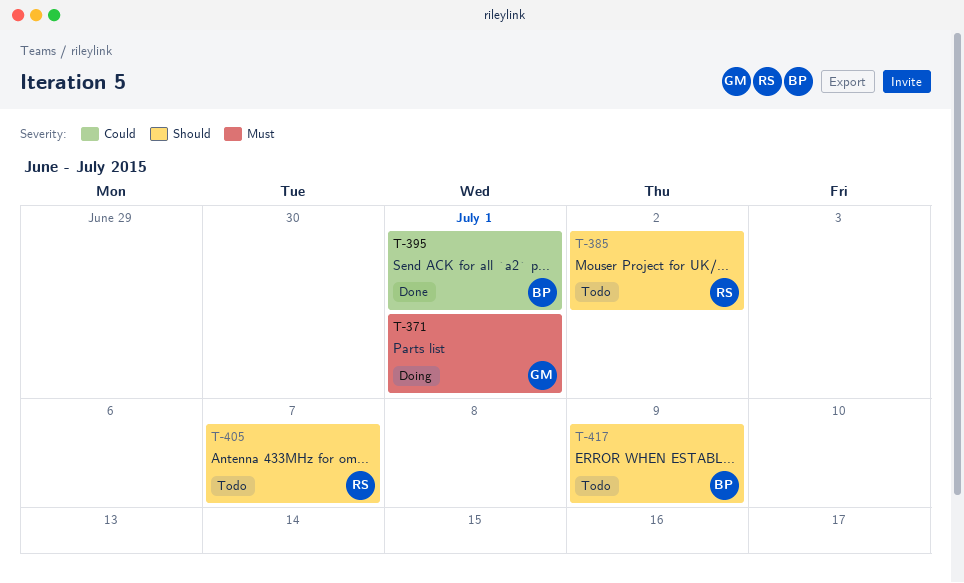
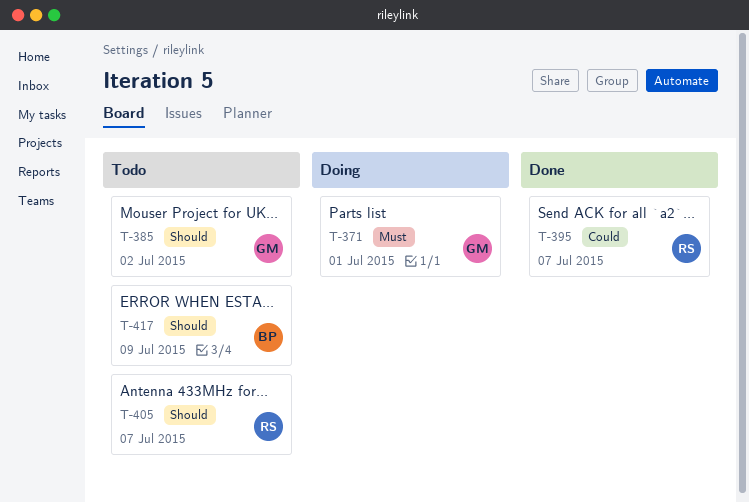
T-385, owner: RS -> GM
T-395, owner: BP -> RS
T-395, due: Jul 1 -> Jul 7

